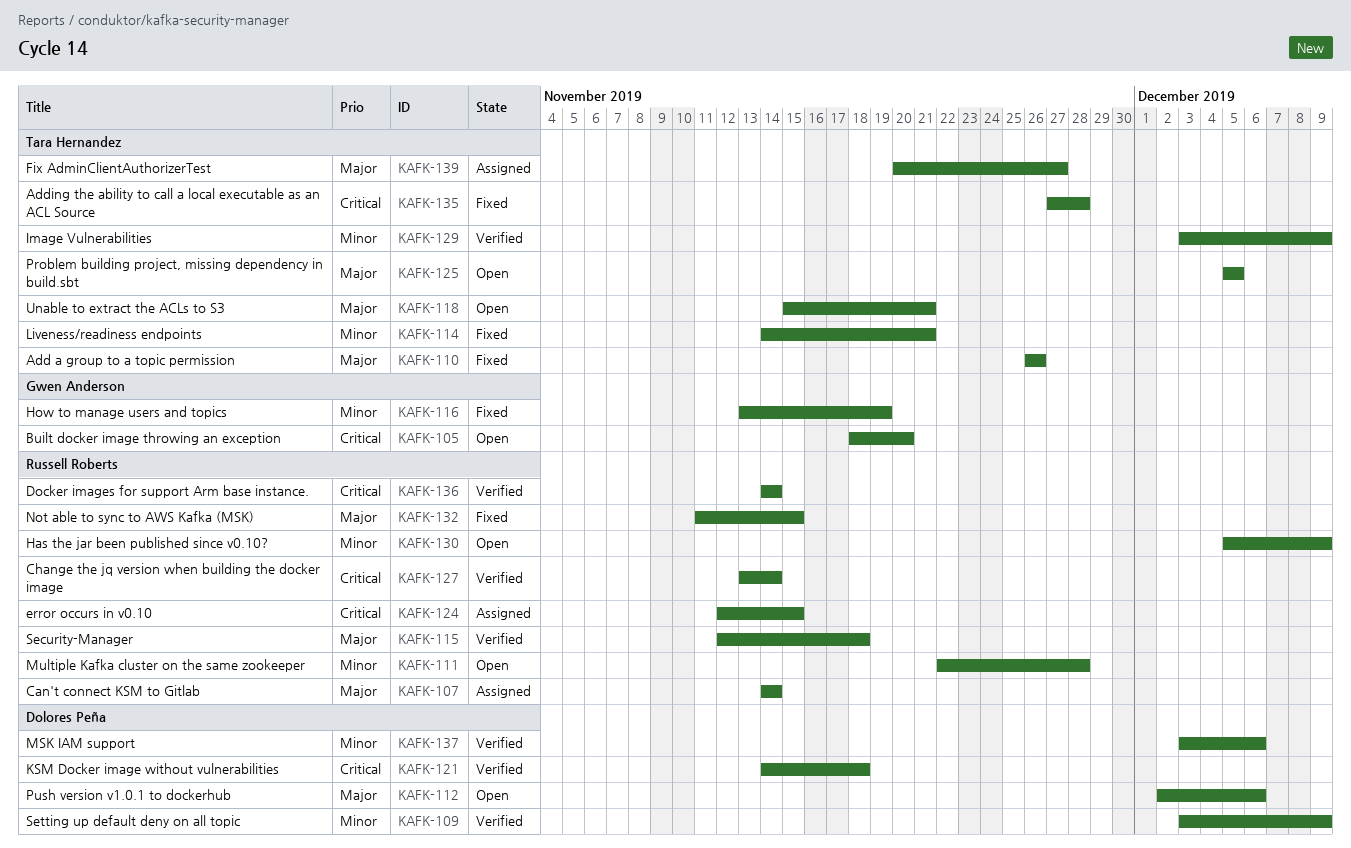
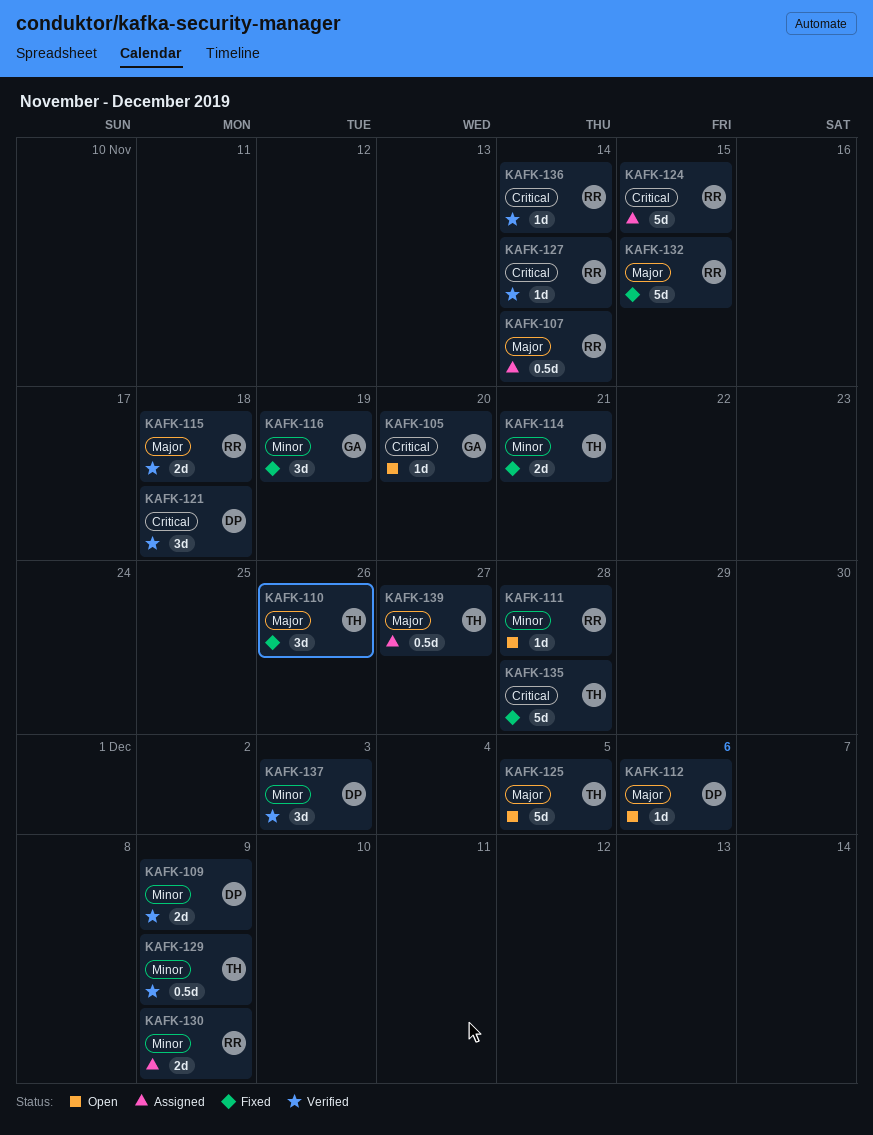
KAFK-118: present -> none
KAFK-130, status: Open -> Assigned
KAFK-137, due: Dec 6 -> Dec 3

